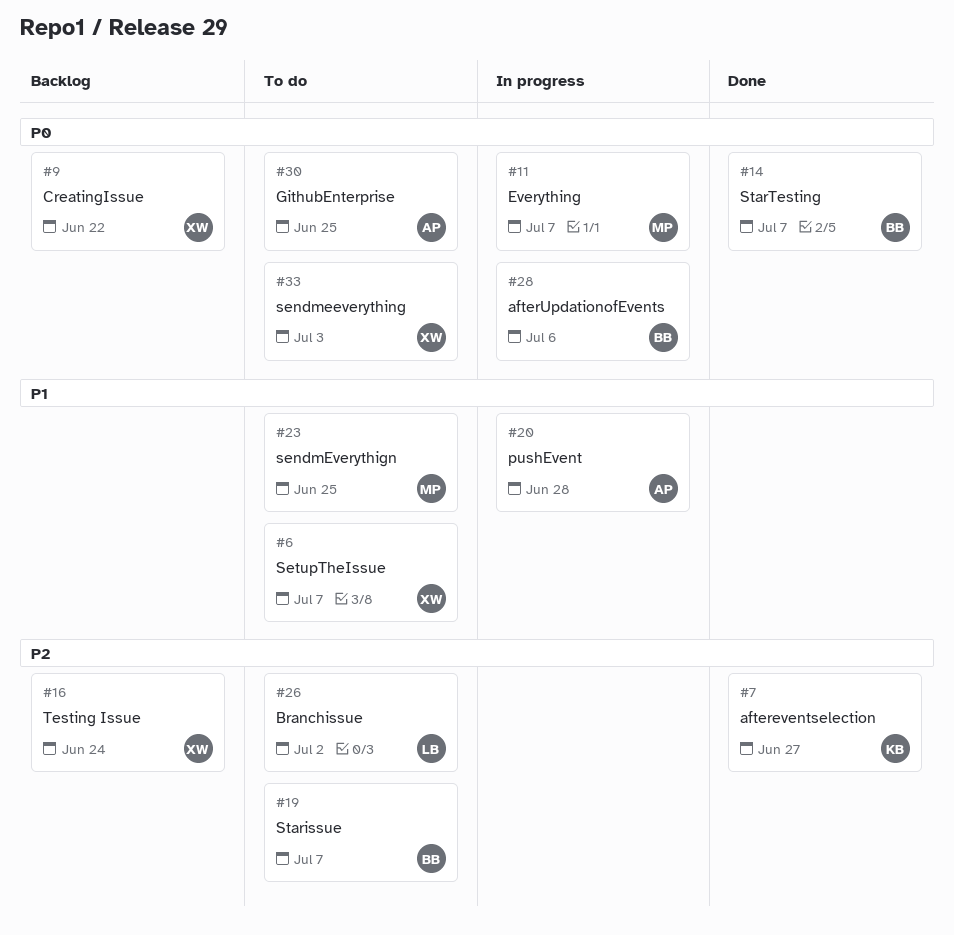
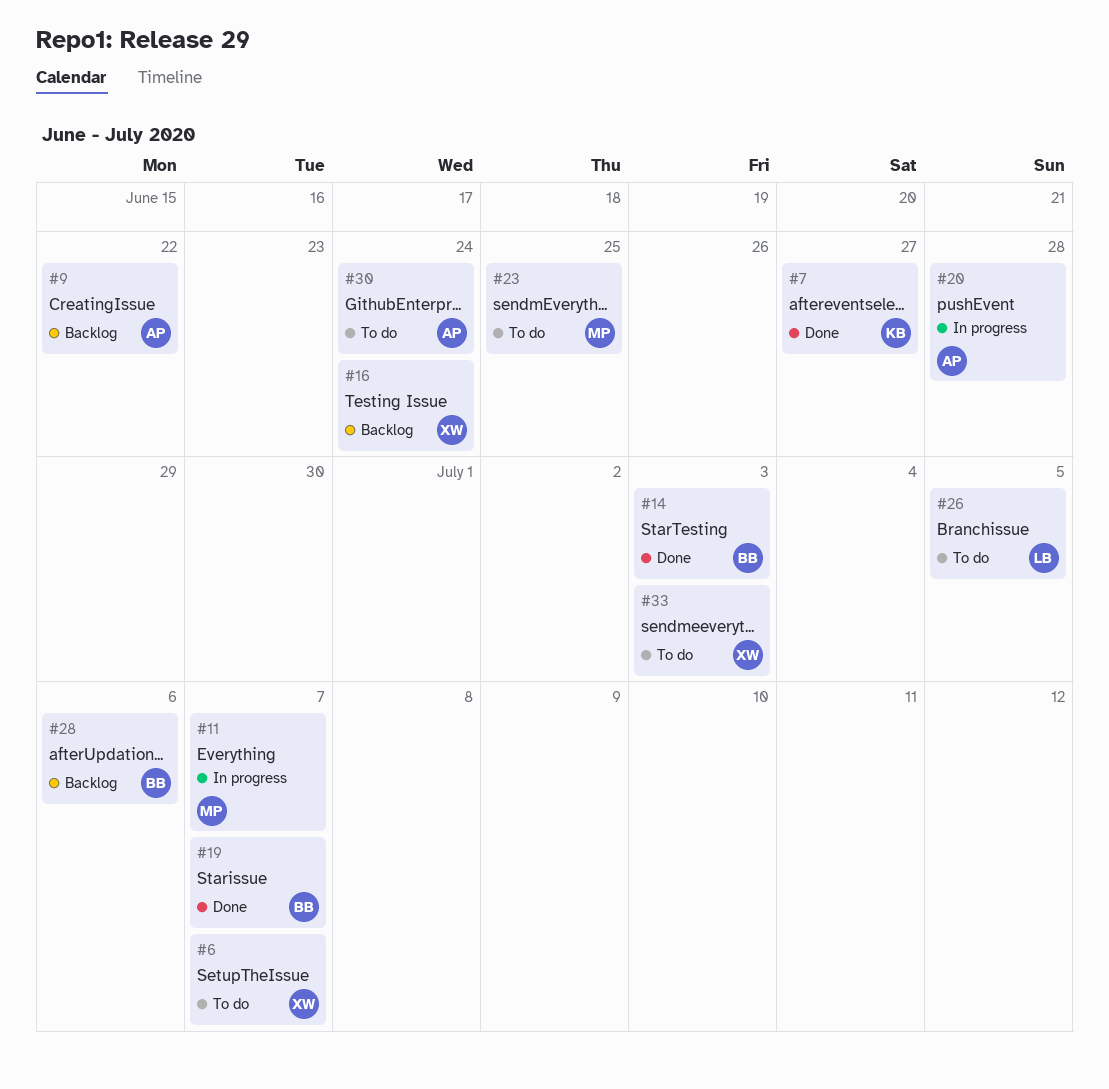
#9, owner: XW -> AP
#14, due: Jul 7 -> Jul 3
#19, status: To do -> Done
#26, due: Jul 2 -> Jul 5
#28, status: In progress -> Backlog
#30, due: Jun 25 -> Jun 24

